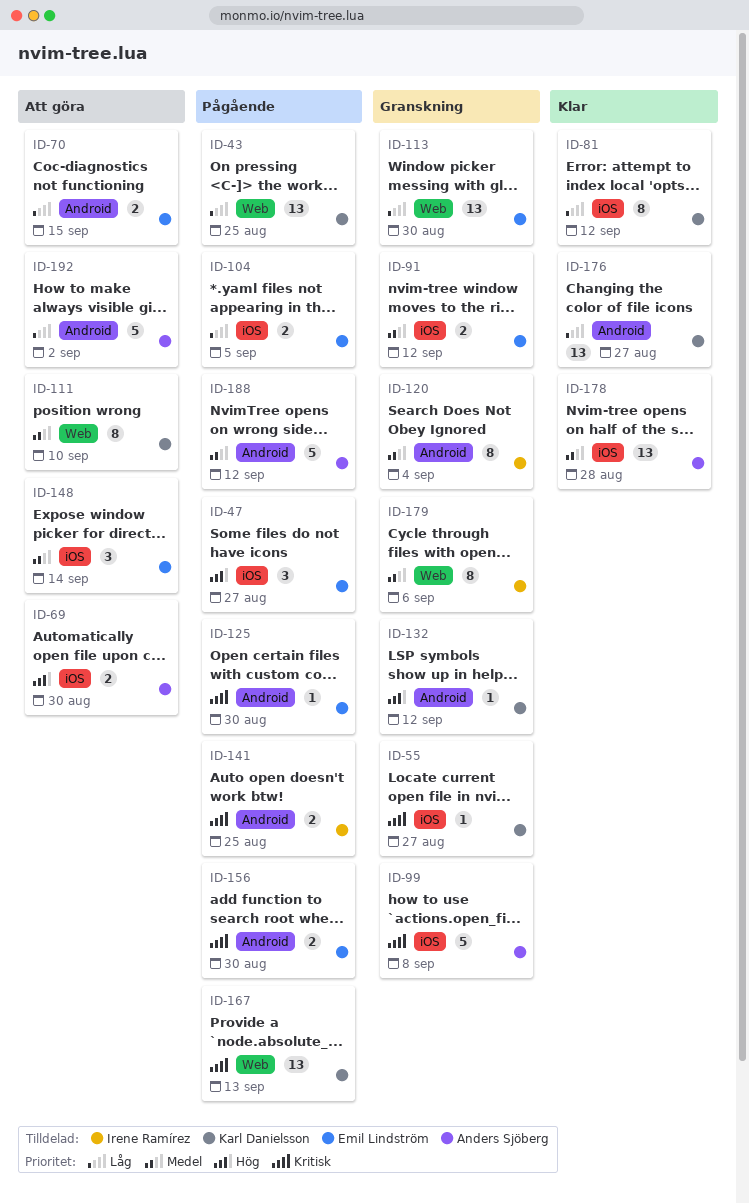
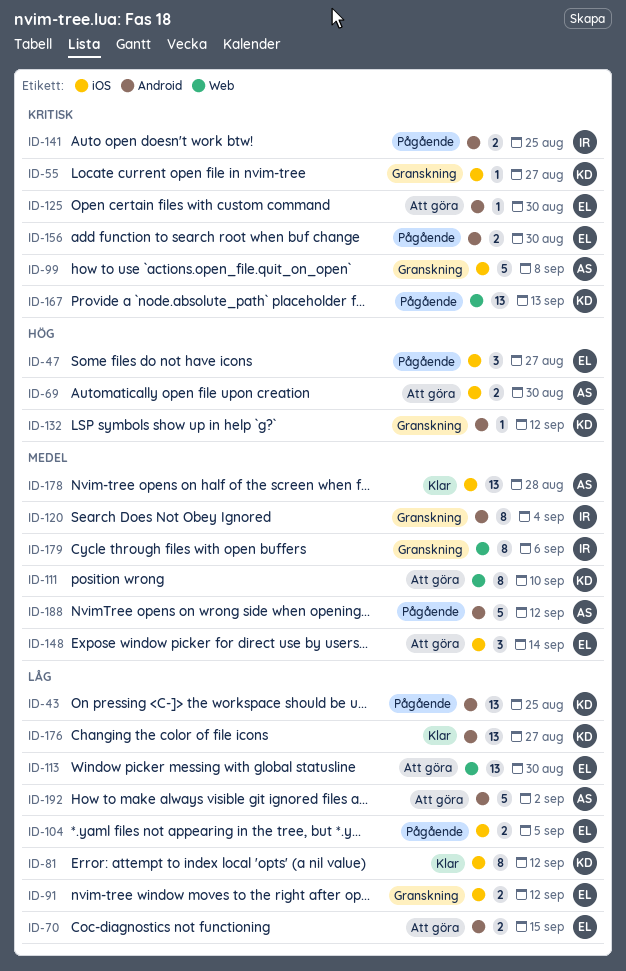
ID-43, label: Web -> Android
ID-91, priority: Medel -> Låg
ID-113, status: Granskning -> Att göra
ID-125, status: Pågående -> Att göra

